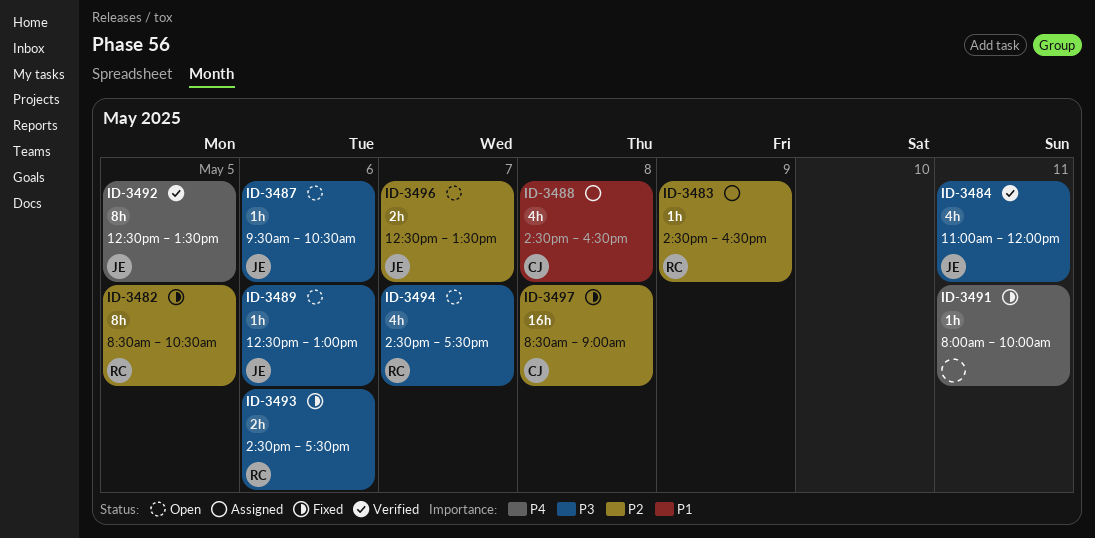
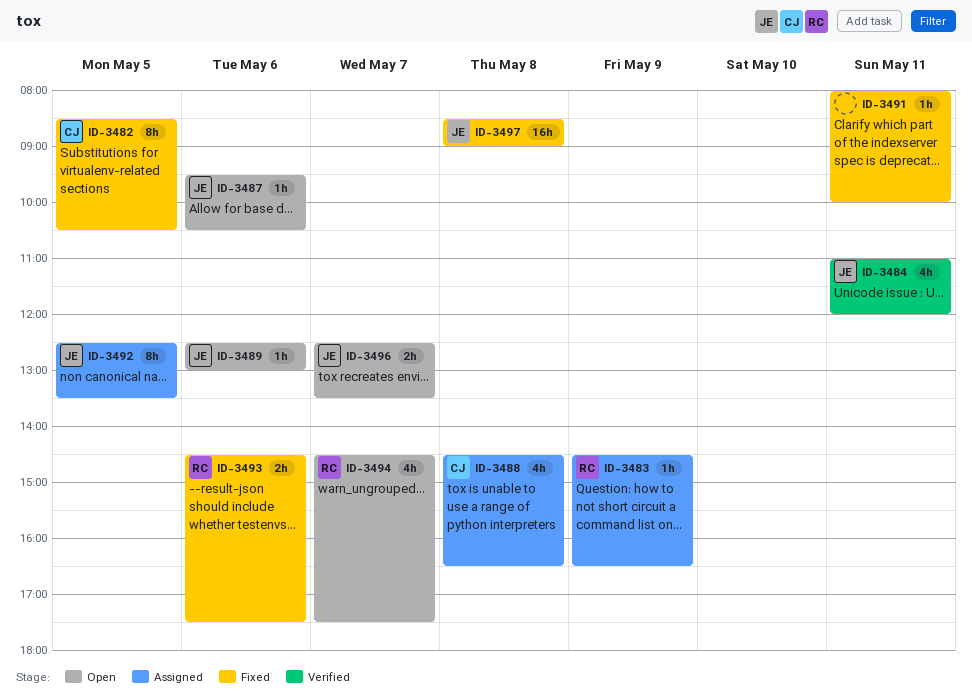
ID-3482, owner: RC -> CJ
ID-3492, status: Verified -> Assigned
ID-3497, owner: CJ -> JE

